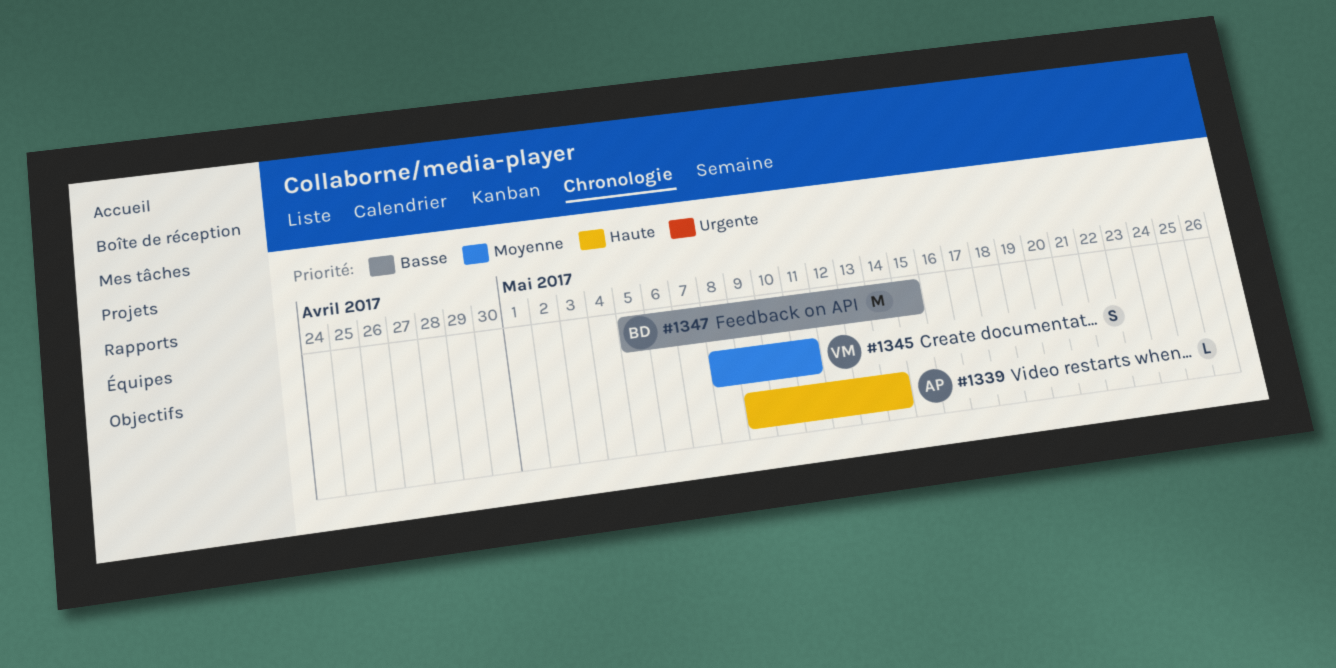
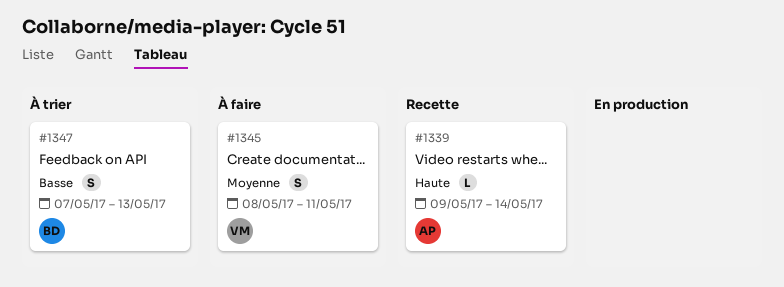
#1347, estimate: M -> S
#1347, start: May 5 -> May 7
#1347, due: May 15 -> May 13

